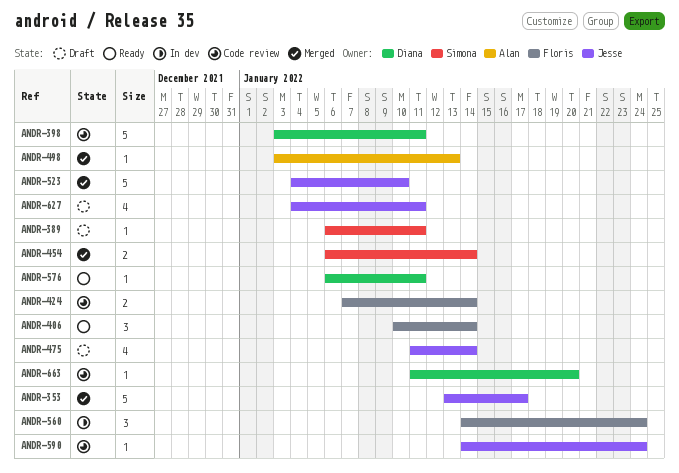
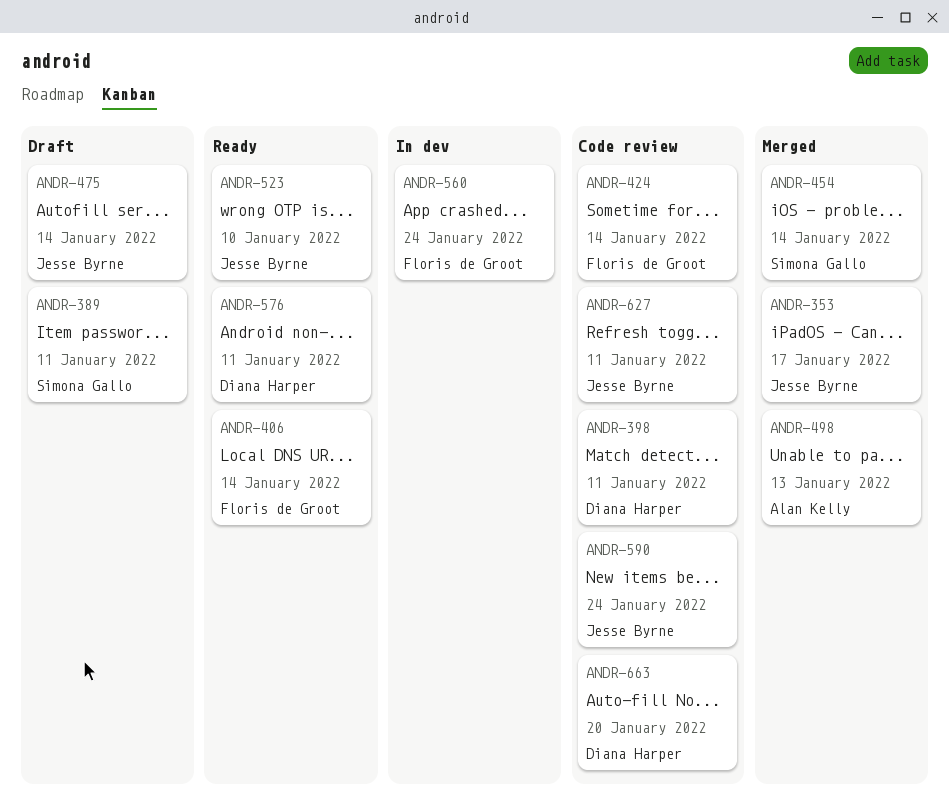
ANDR-523, status: Merged -> Ready
ANDR-627, status: Draft -> Code review

